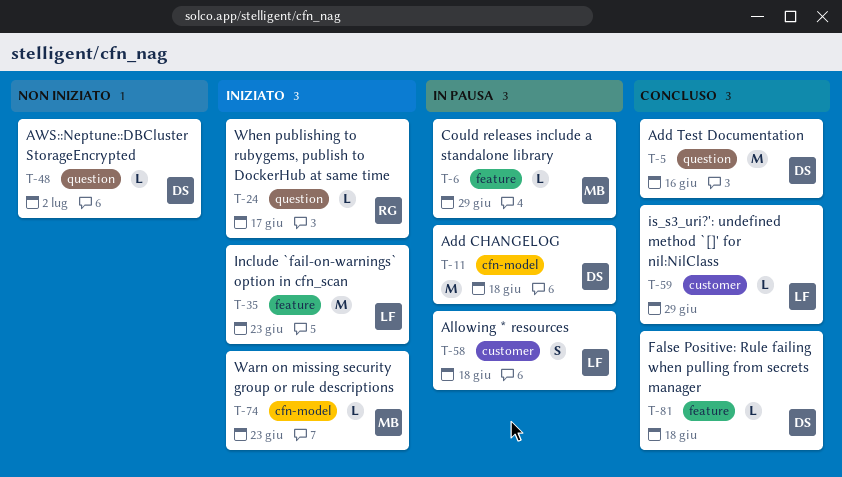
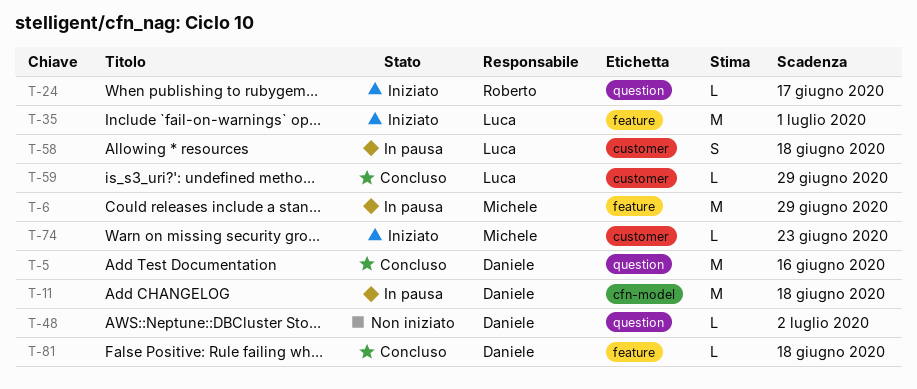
T-6, estimate: L -> M
T-35, due: Jun 23 -> Jul 1
T-74, label: cfn-model -> customer

